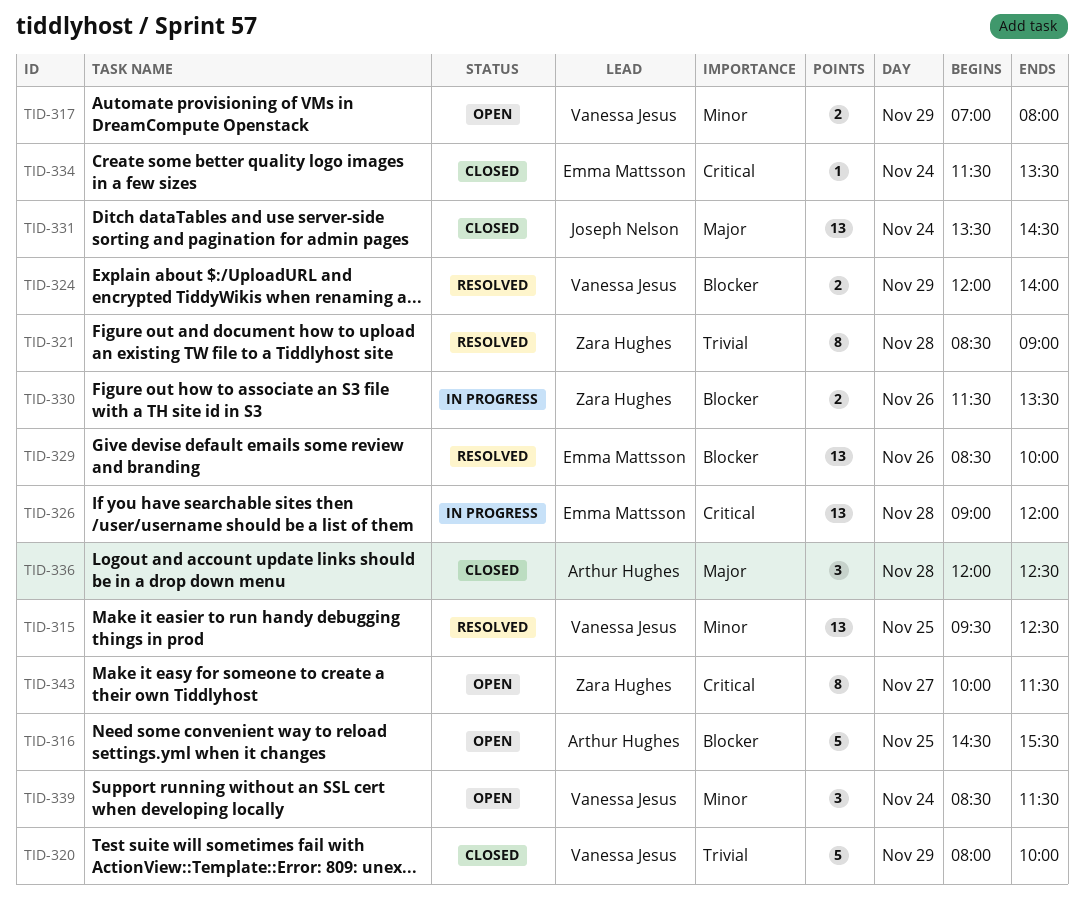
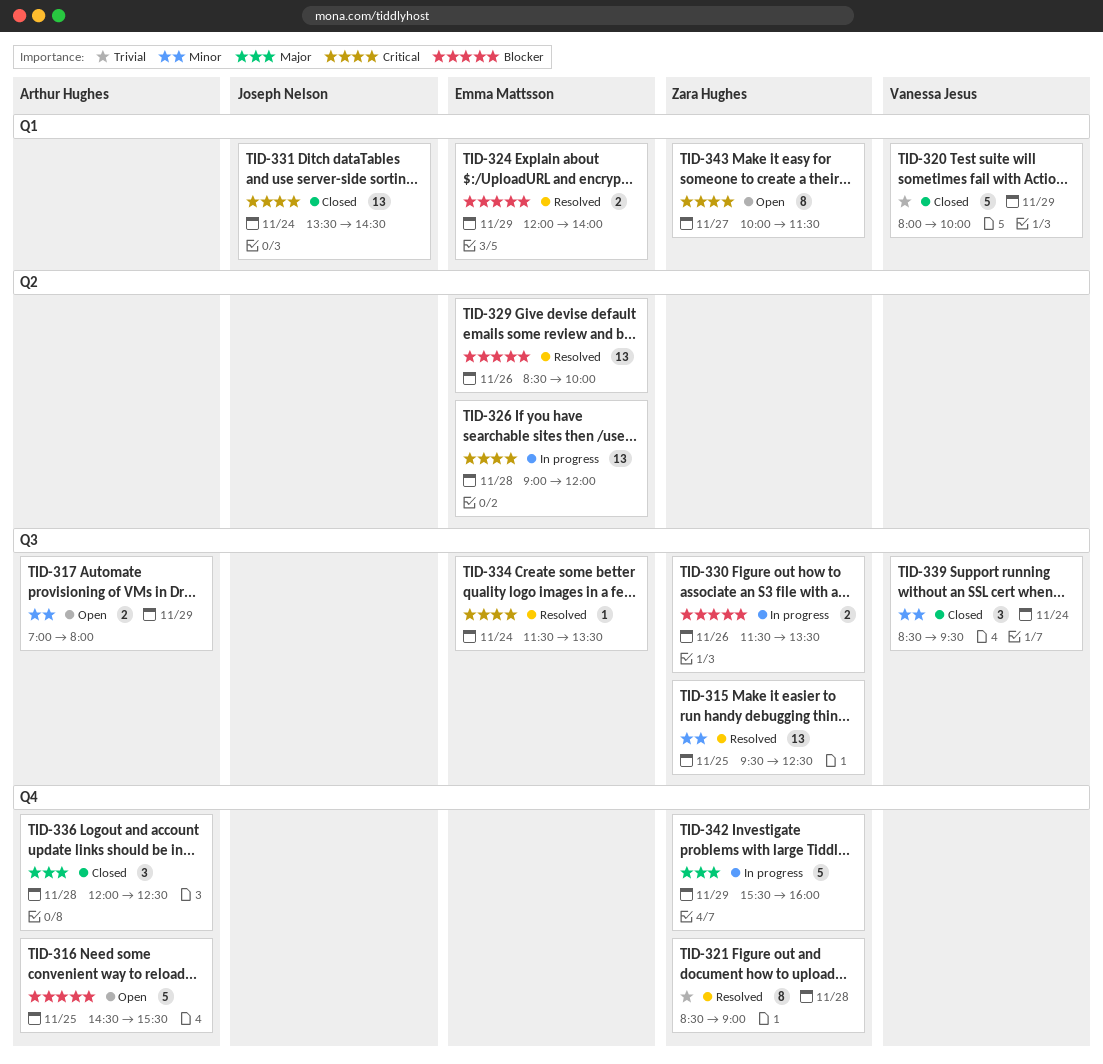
TID-315, owner: Vanessa Jesus -> Zara Hughes
TID-317, owner: Vanessa Jesus -> Arthur Hughes
TID-324, owner: Vanessa Jesus -> Emma Mattsson
TID-331, priority: Major -> Critical
TID-334, status: Closed -> Resolved
TID-339, status: Open -> Closed
TID-339, ends: 11:30 -> 09:30
TID-342: none -> present

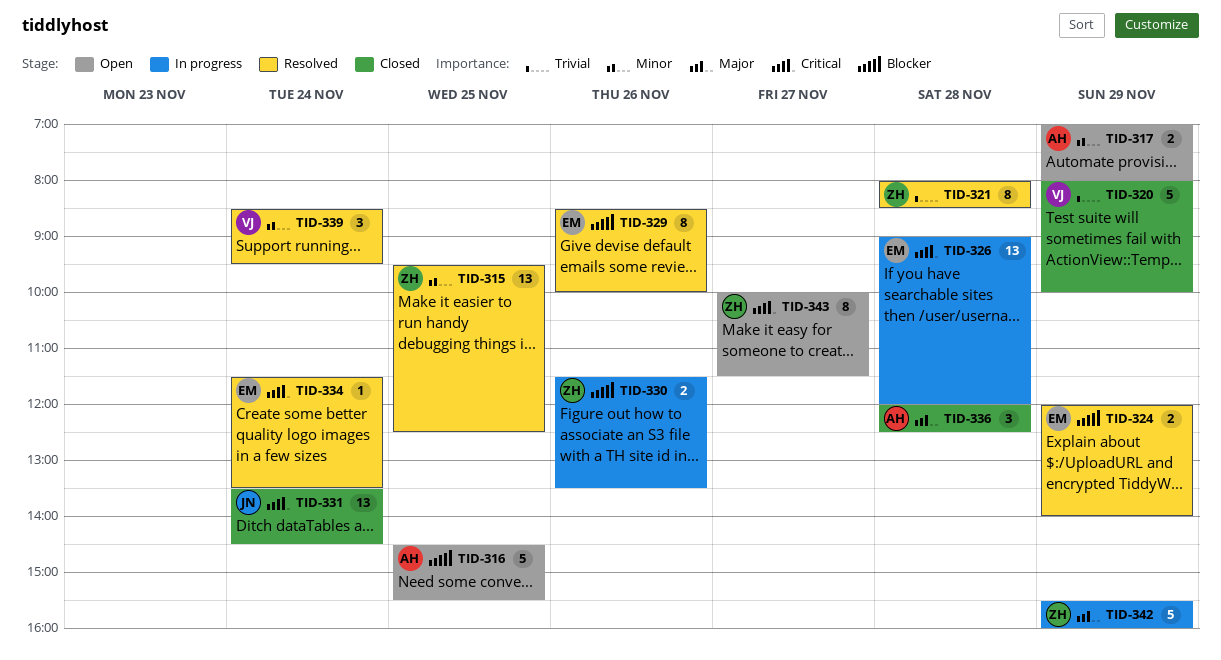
TID-321, begins: 08:30 -> 08:00
TID-321, ends: 09:00 -> 08:30
TID-329, estimate: 13 -> 8
TID-339, status: Closed -> Resolved

